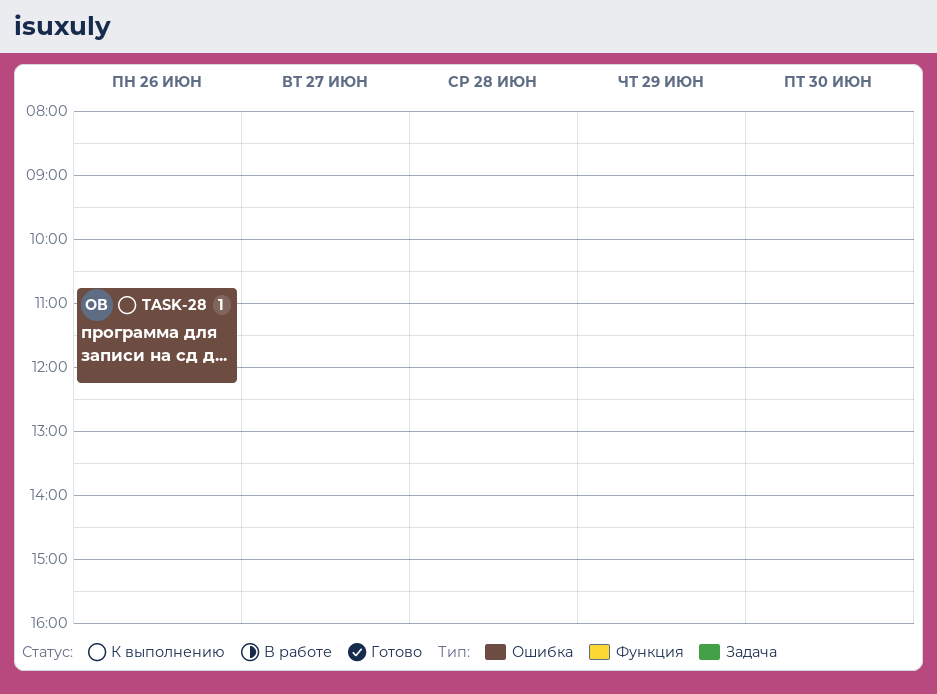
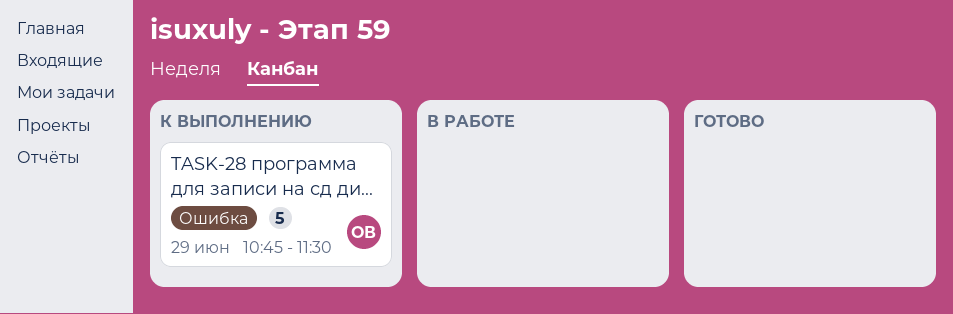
TASK-28, estimate: 1 -> 5
TASK-28, day: Jun 26 -> Jun 29
TASK-28, ends: 12:15 -> 11:30

